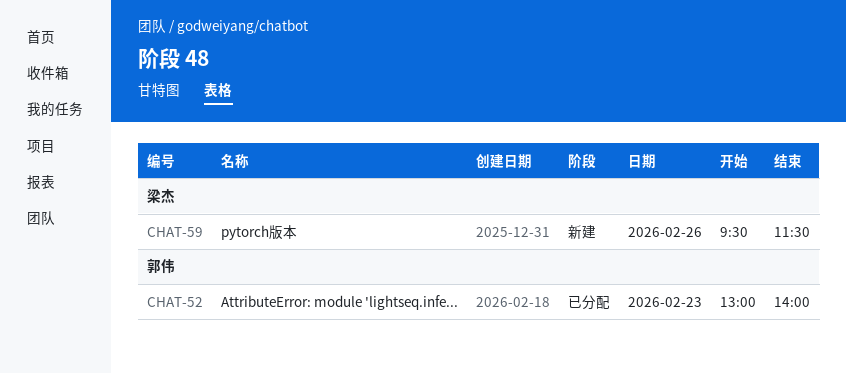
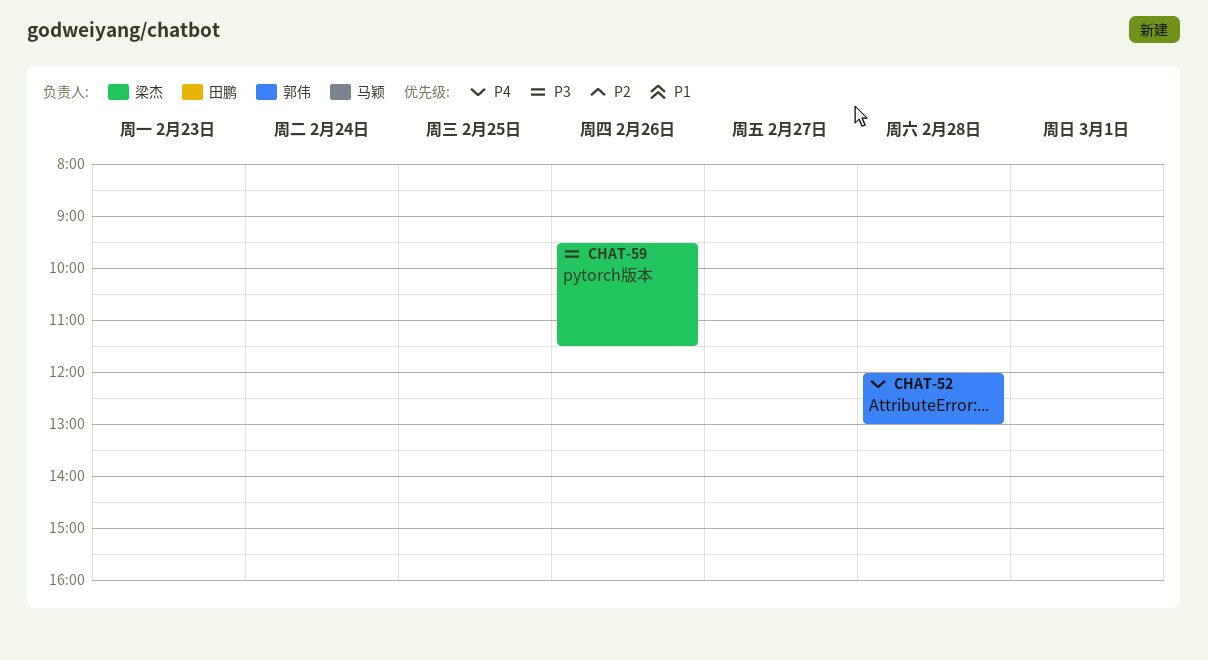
CHAT-52, day: Feb 23 -> Feb 28
CHAT-52, begins: 13:00 -> 12:00
CHAT-52, ends: 14:00 -> 13:00

